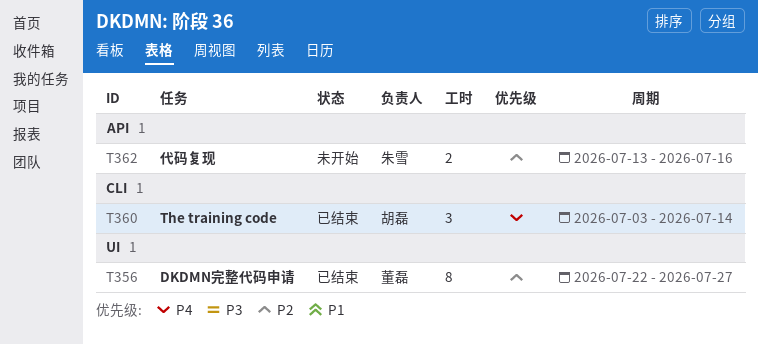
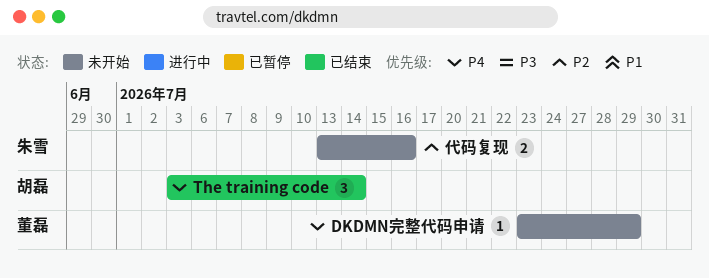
DKDMN完整代码申请, status: 已结束 -> 未开始
DKDMN完整代码申请, priority: P2 -> P4
DKDMN完整代码申请, estimate: 8 -> 1
DKDMN完整代码申请, start: Jul 22 -> Jul 23
DKDMN完整代码申请, due: Jul 27 -> Jul 29

